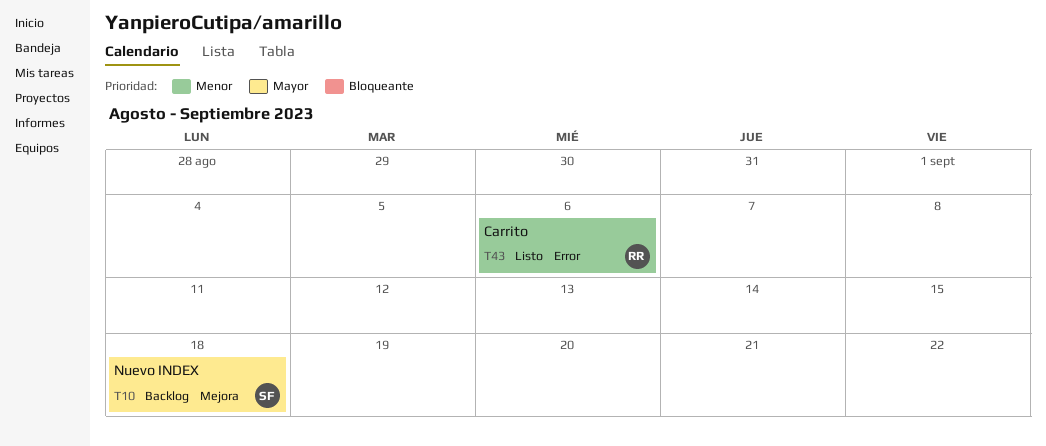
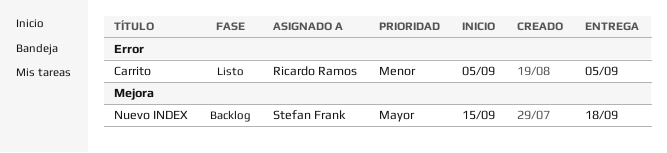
Carrito, due: Sep 6 -> Sep 5

